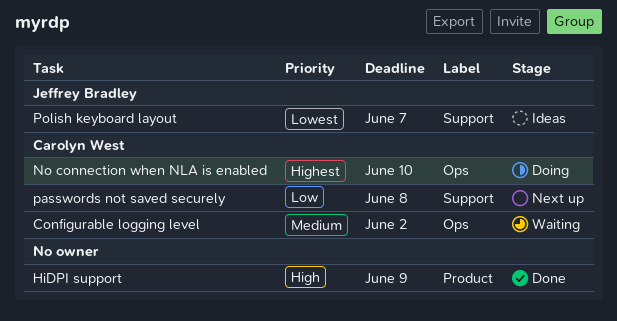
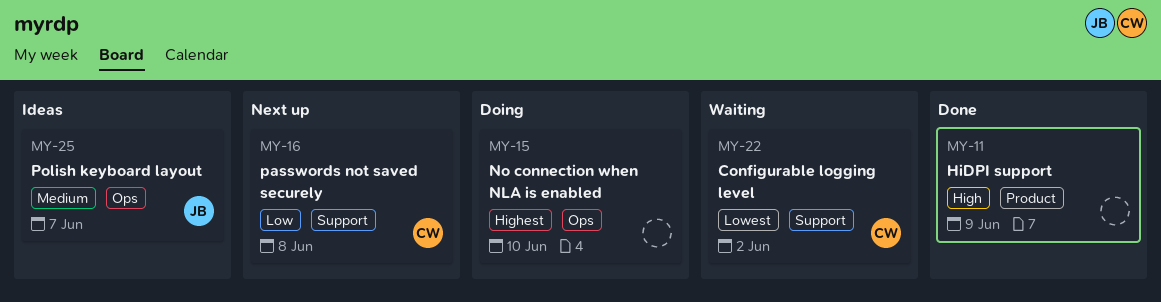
Configurable logging level, priority: Medium -> Lowest
Configurable logging level, label: Ops -> Support
No connection when NLA is enabled, owner: Carolyn West -> none
Polish keyboard layout, priority: Lowest -> Medium
Polish keyboard layout, label: Support -> Ops

